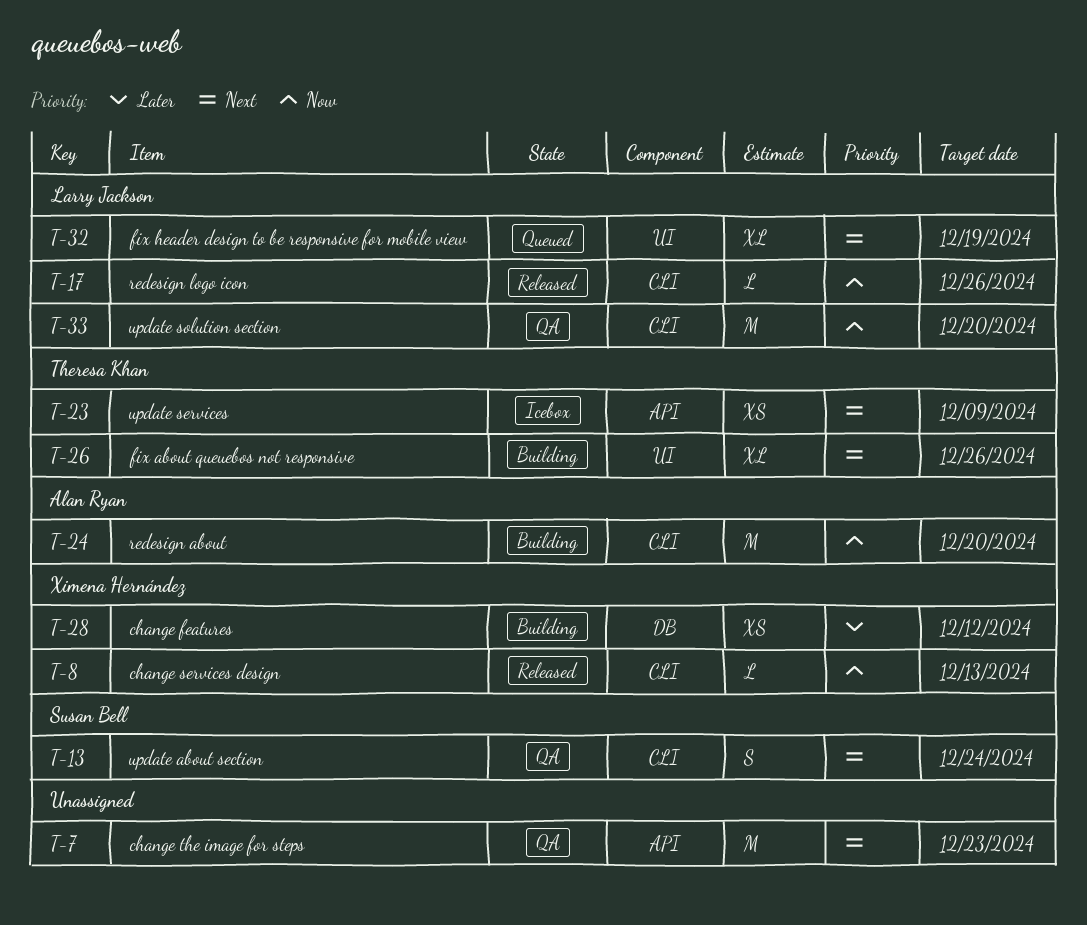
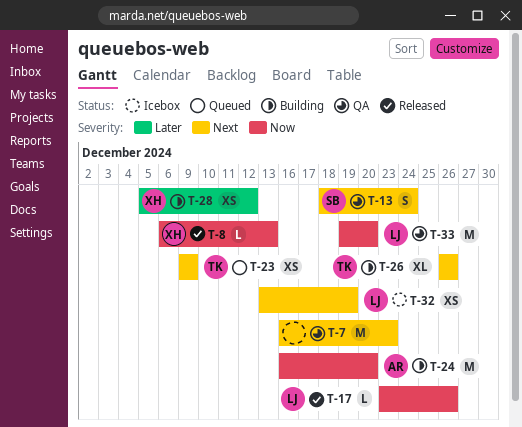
T-23, status: Icebox -> Queued
T-32, status: Queued -> Icebox
T-32, estimate: XL -> XS

